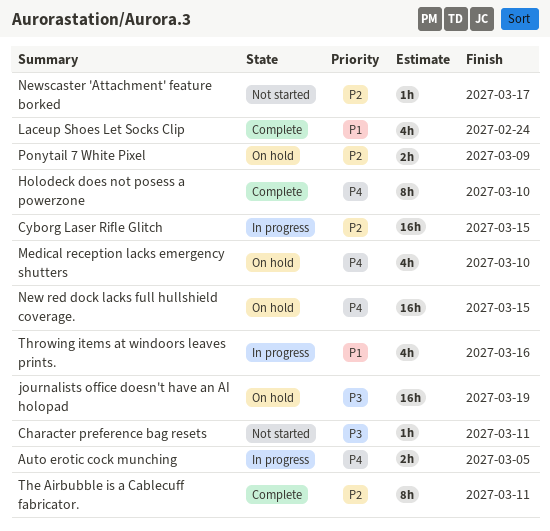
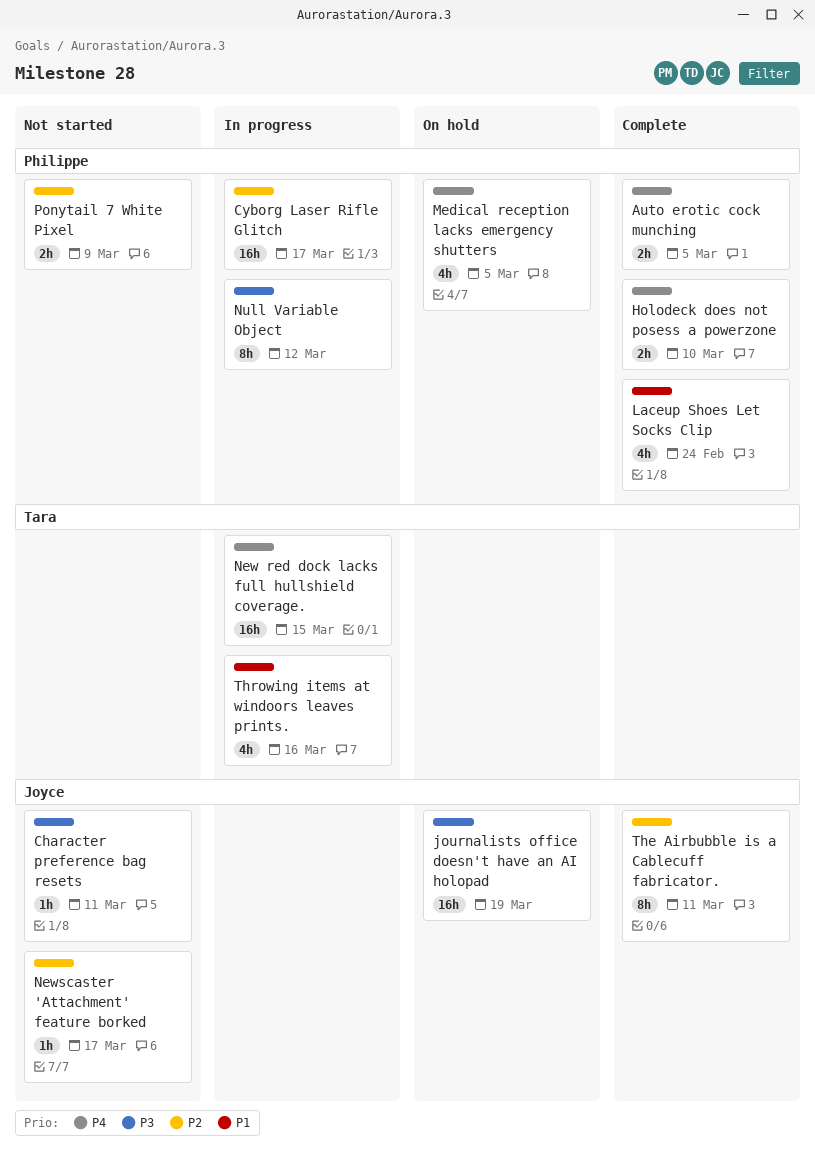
Auto erotic cock munching, status: In progress -> Complete
Cyborg Laser Rifle Glitch, due: Mar 15 -> Mar 17
Holodeck does not posess a powerzone, estimate: 8h -> 2h
Medical reception lacks emergency shutters, due: Mar 10 -> Mar 5
New red dock lacks full hullshield coverage., status: On hold -> In progress
Null Variable Object: none -> present
Ponytail 7 White Pixel, status: On hold -> Not started

